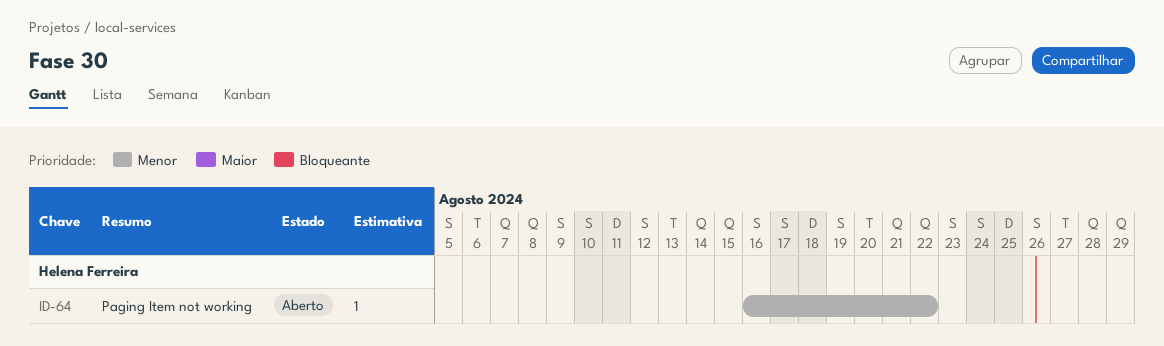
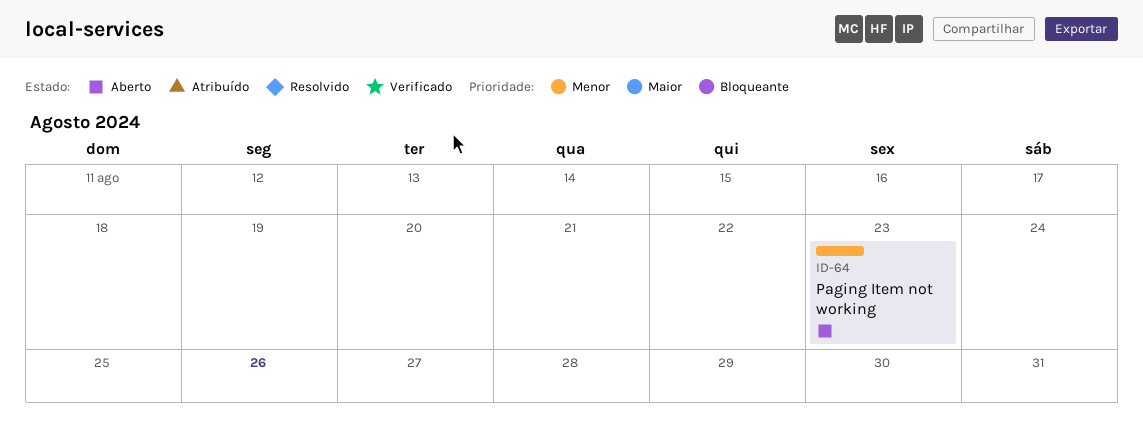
ID-64, due: Aug 22 -> Aug 23

